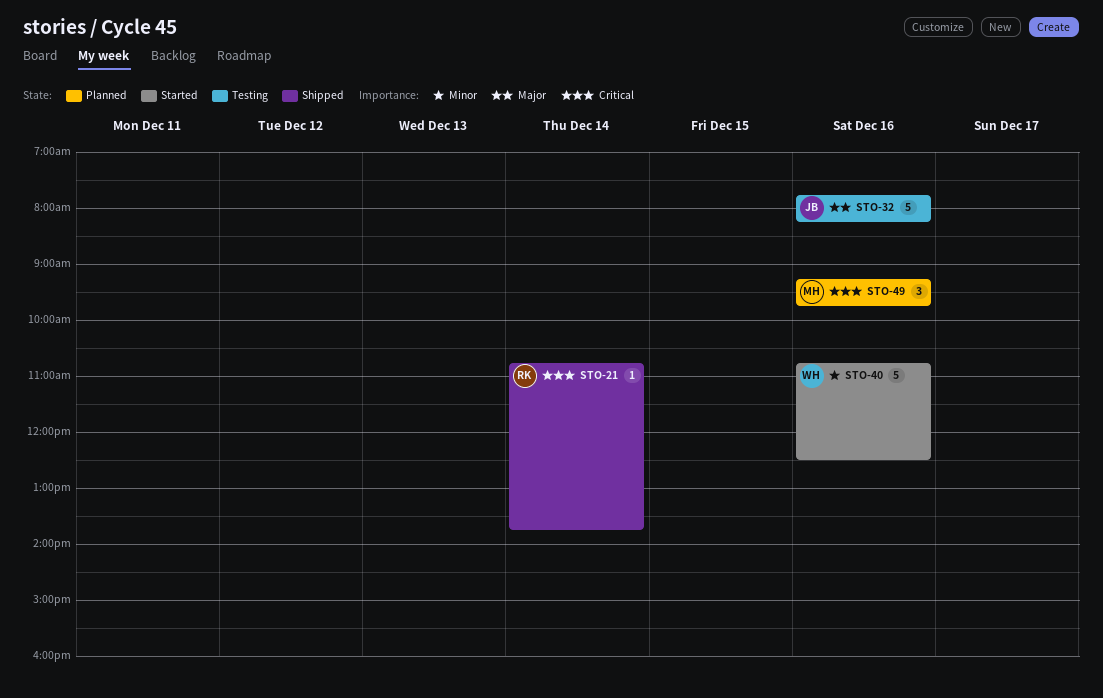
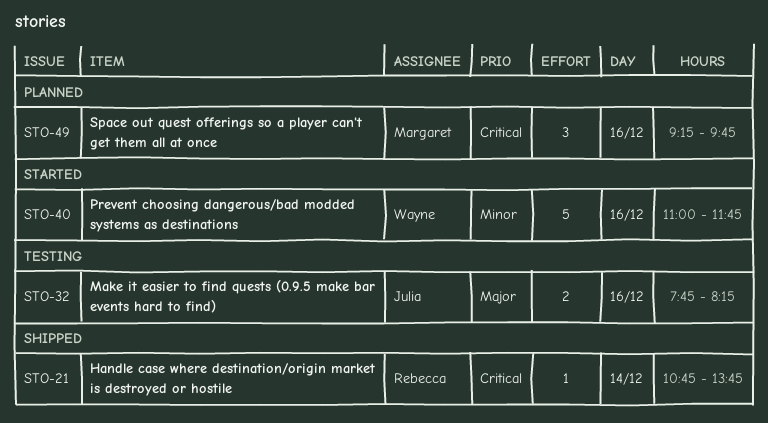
STO-32, estimate: 5 -> 2
STO-40, begins: 10:45 -> 11:00
STO-40, ends: 12:30 -> 11:45

